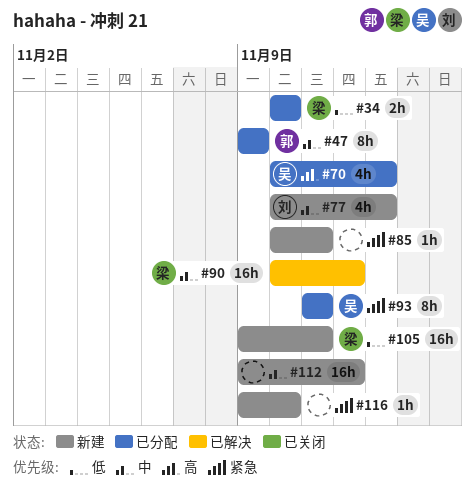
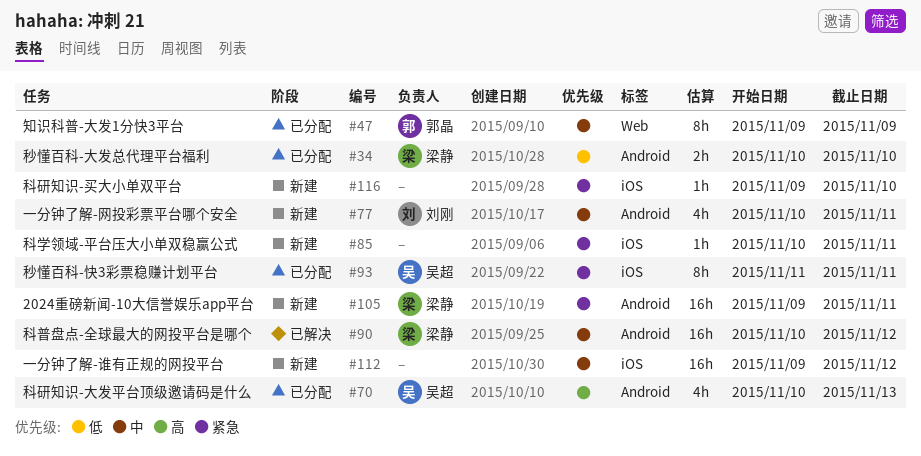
#77, due: Nov 13 -> Nov 11
#105, priority: 低 -> 紧急

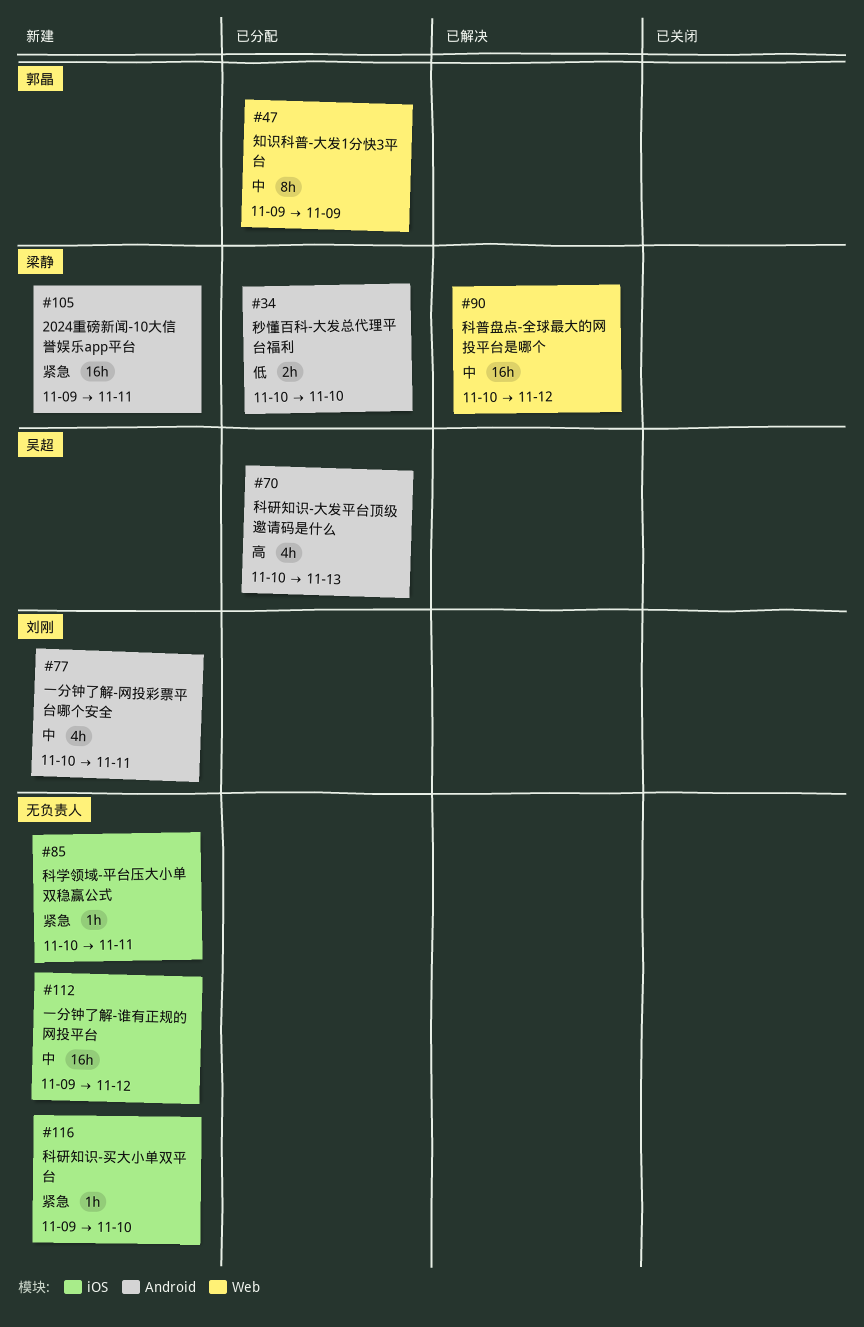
#90, label: Android -> Web
#93: present -> none

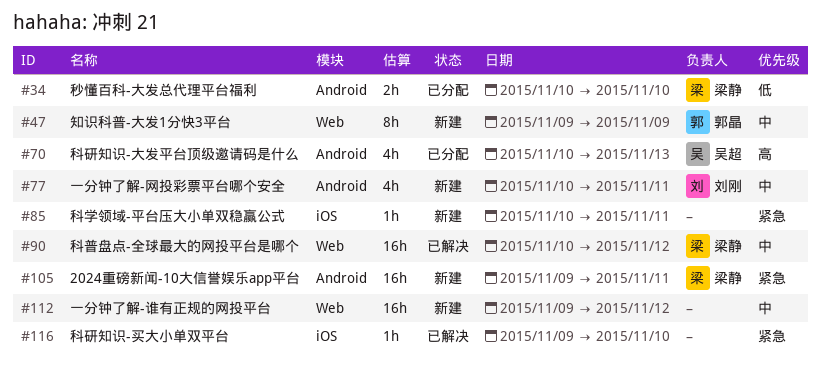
#47, status: 已分配 -> 新建
#112, label: iOS -> Web
#116, status: 新建 -> 已解决

